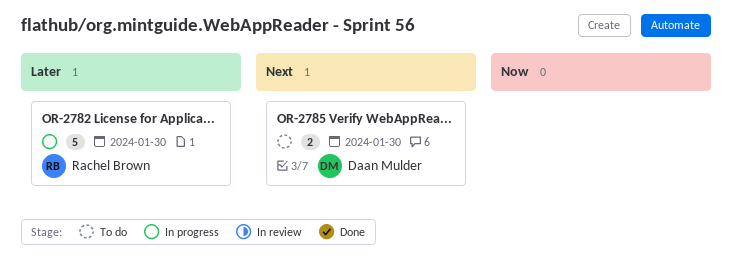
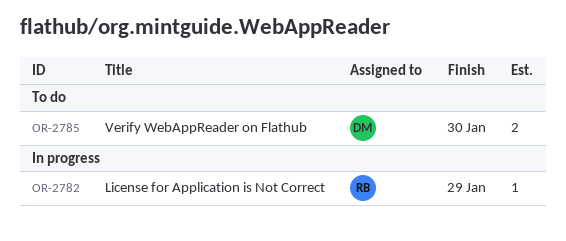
OR-2782, estimate: 5 -> 1
OR-2782, due: Jan 30 -> Jan 29

